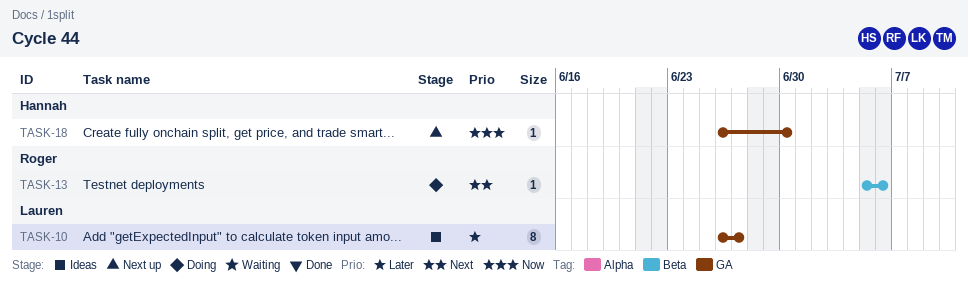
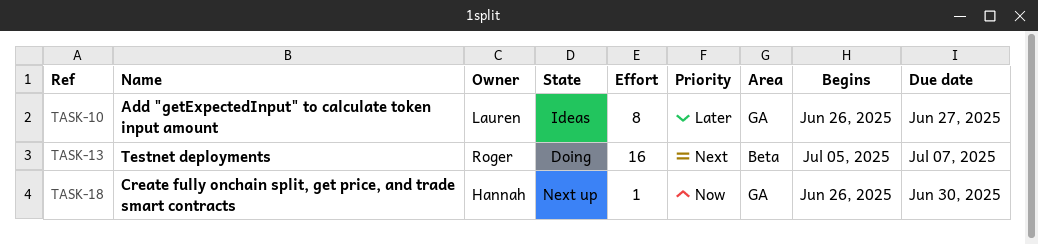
TASK-13, estimate: 1 -> 16
TASK-13, due: Jul 6 -> Jul 7

